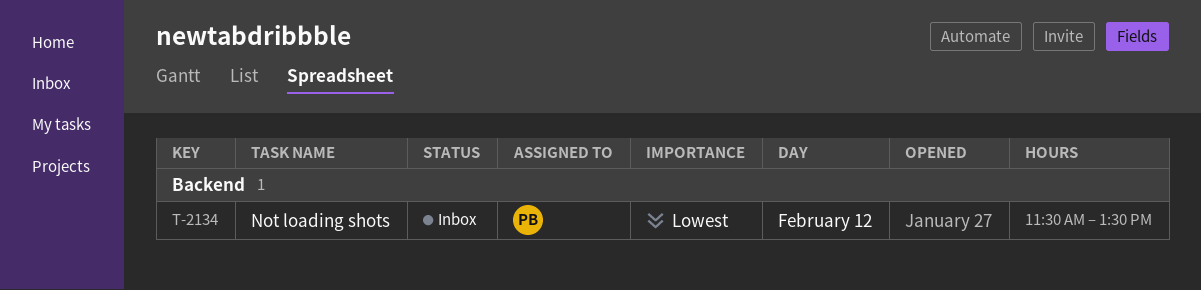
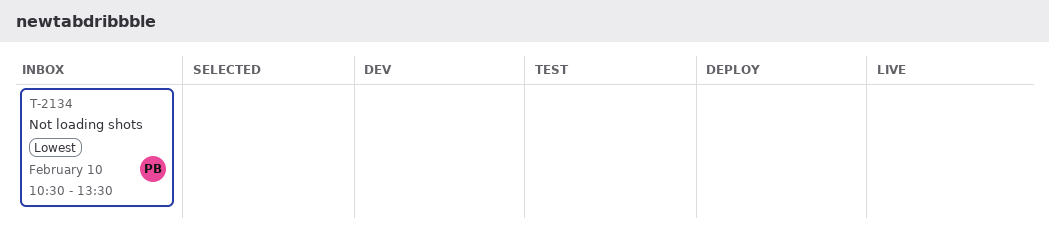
T-2134, day: Feb 12 -> Feb 10
T-2134, begins: 11:30 -> 10:30

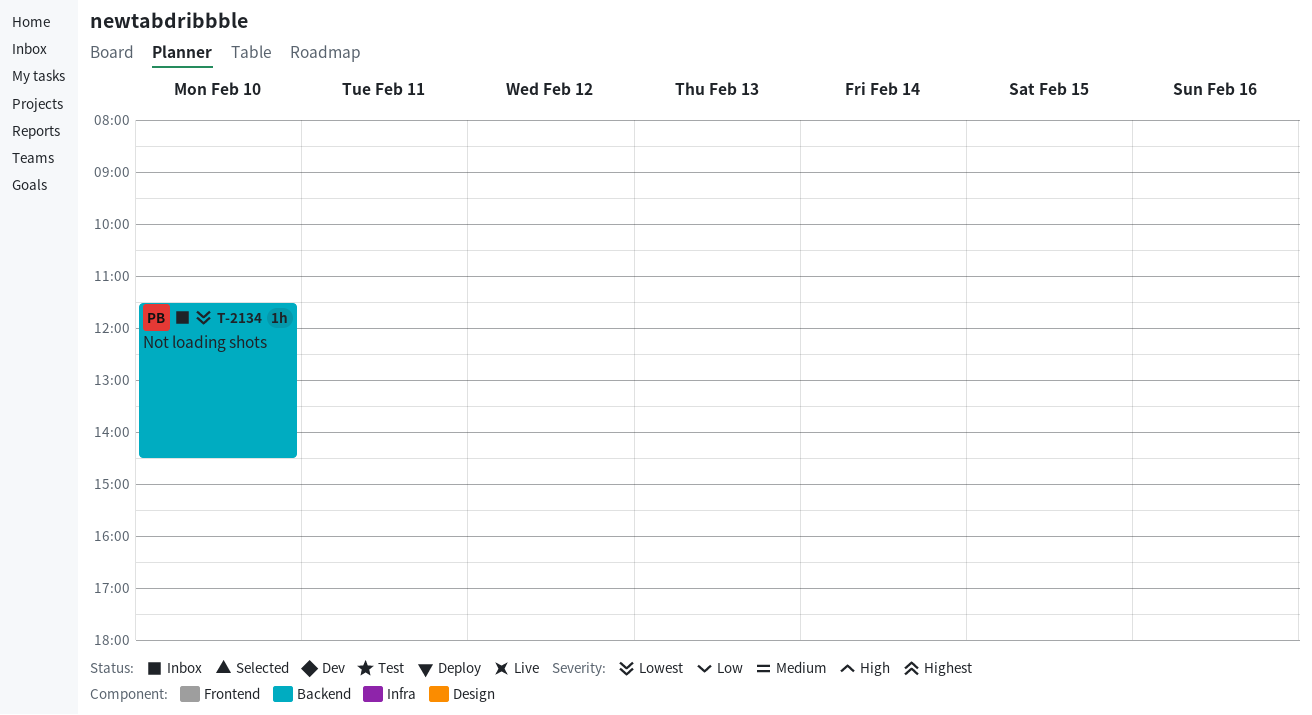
T-2134, begins: 10:30 -> 11:30
T-2134, ends: 13:30 -> 14:30

